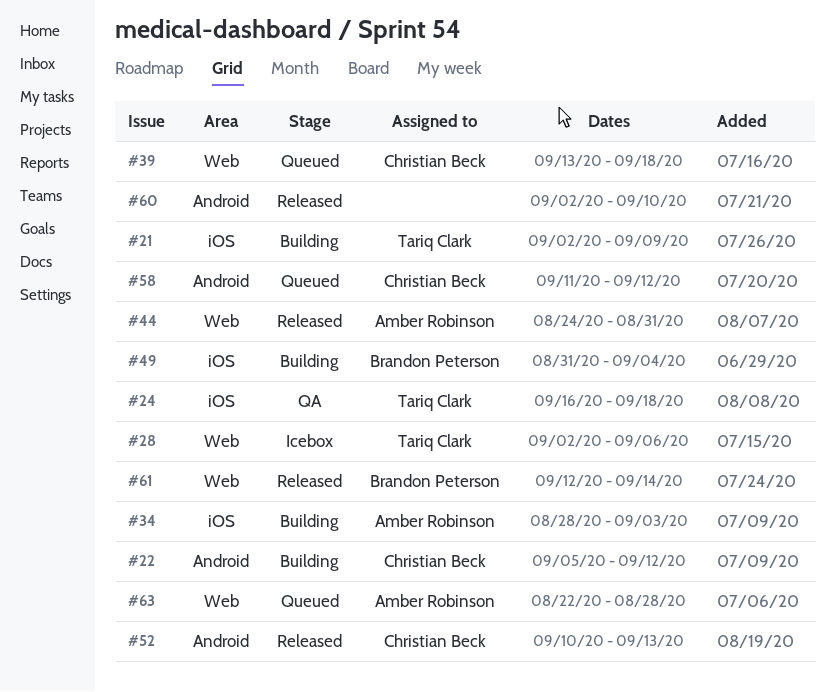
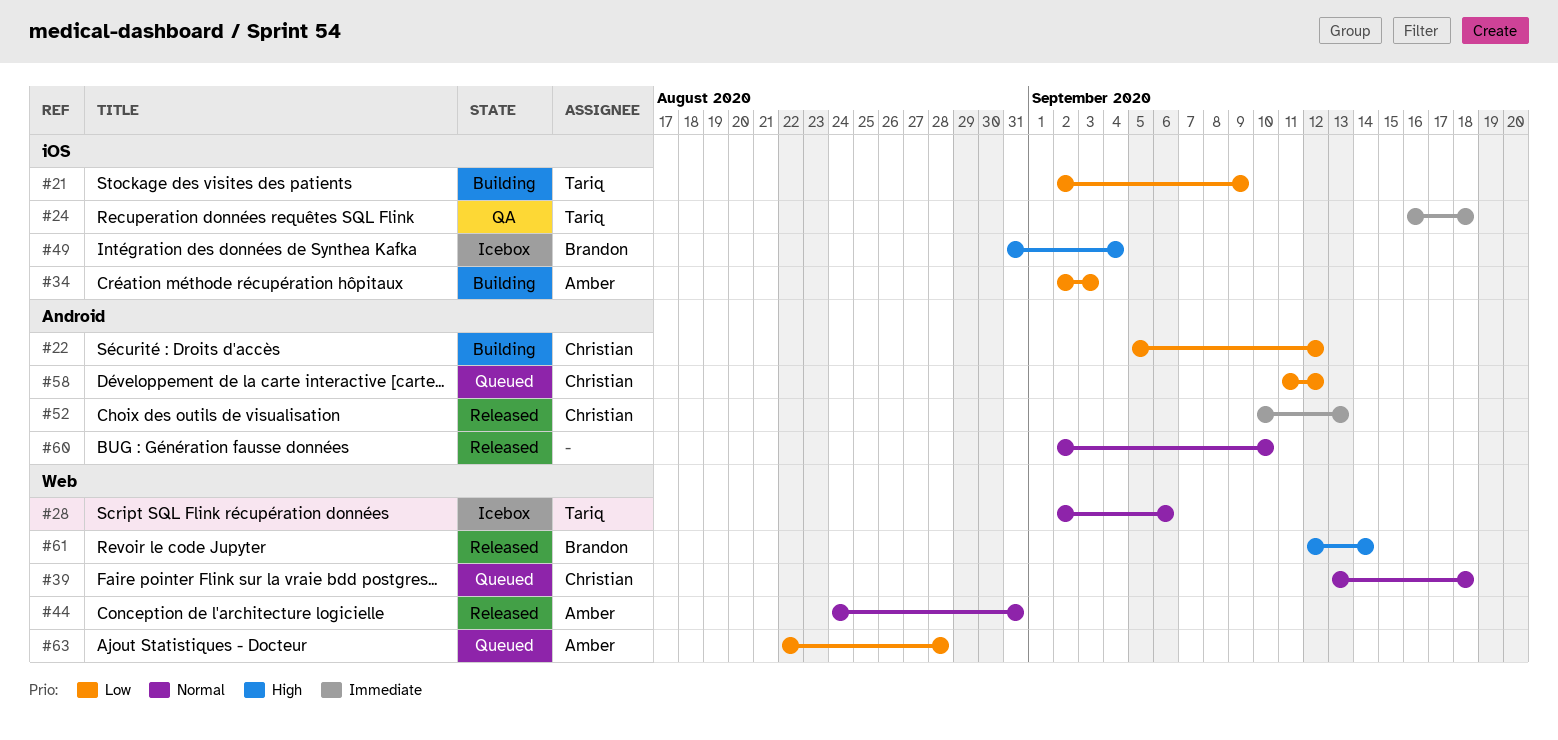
#34, start: Aug 28 -> Sep 2
#49, status: Building -> Icebox

